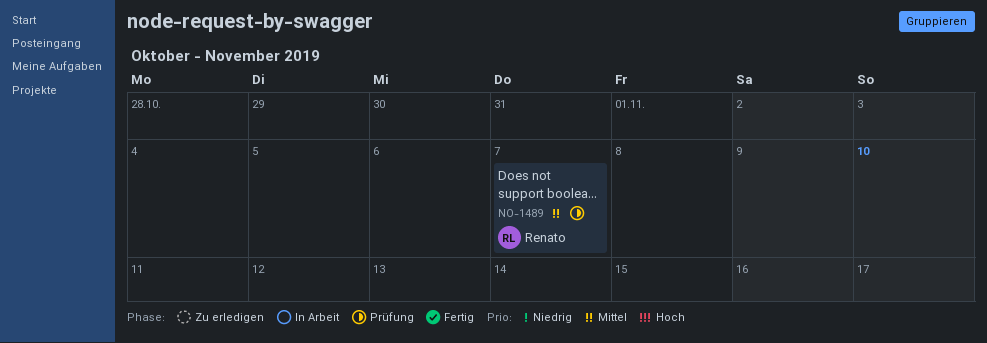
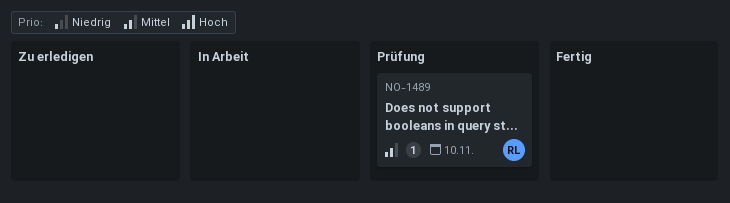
NO-1489, due: Nov 7 -> Nov 10

